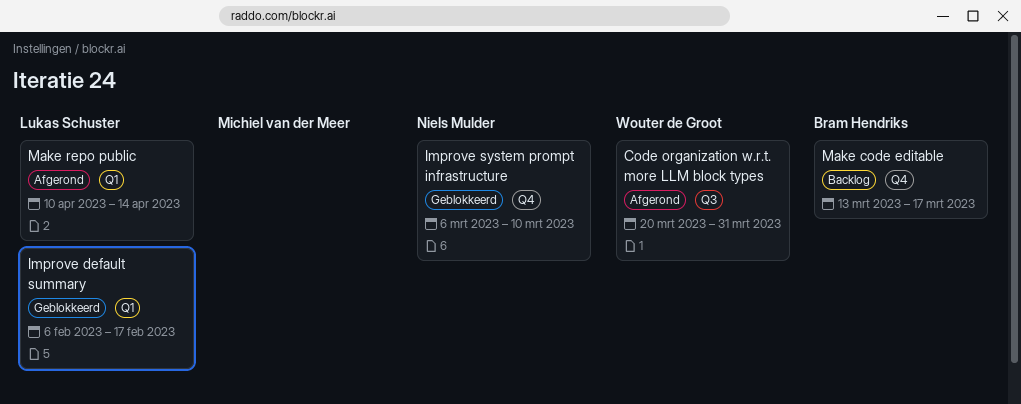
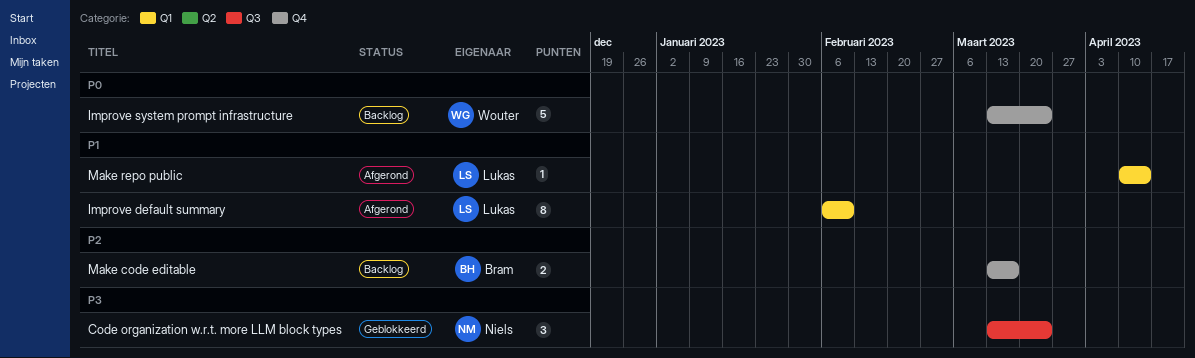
Code organization w.r.t. more LLM block types, status: Afgerond -> Geblokkeerd
Code organization w.r.t. more LLM block types, owner: Wouter de Groot -> Niels Mulder
Code organization w.r.t. more LLM block types, start: Mar 20 -> Mar 13
Code organization w.r.t. more LLM block types, due: Mar 31 -> Mar 24
Improve default summary, status: Geblokkeerd -> Afgerond
Improve default summary, due: Feb 17 -> Feb 10
Improve system prompt infrastructure, status: Geblokkeerd -> Backlog
Improve system prompt infrastructure, owner: Niels Mulder -> Wouter de Groot
Improve system prompt infrastructure, start: Mar 6 -> Mar 13
Improve system prompt infrastructure, due: Mar 10 -> Mar 24

